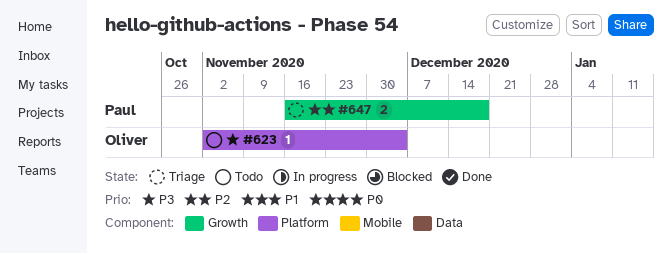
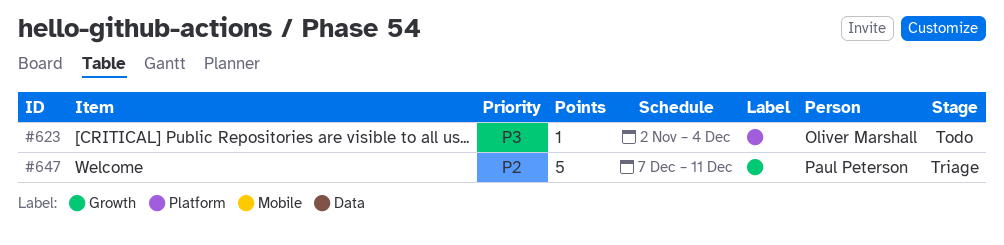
#647, estimate: 2 -> 5
#647, start: Nov 16 -> Dec 7
#647, due: Dec 18 -> Dec 11

